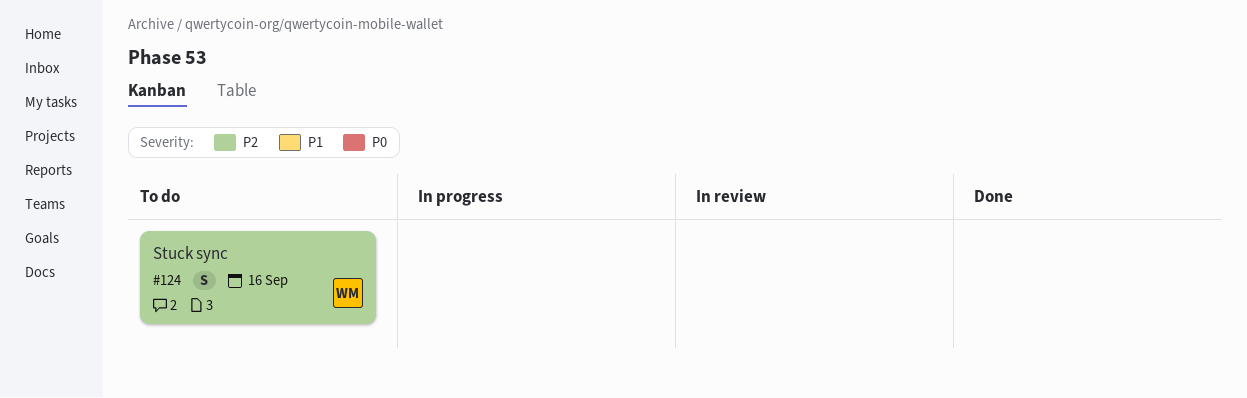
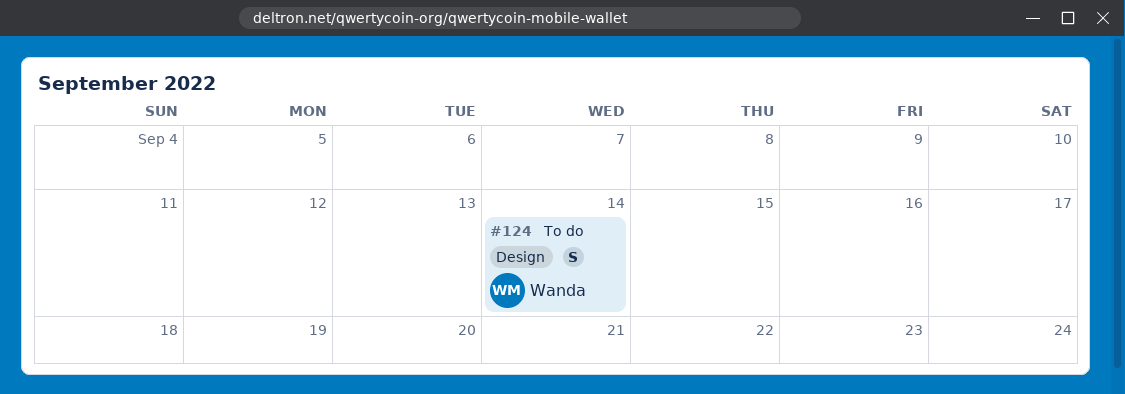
#124, due: Sep 16 -> Sep 14

